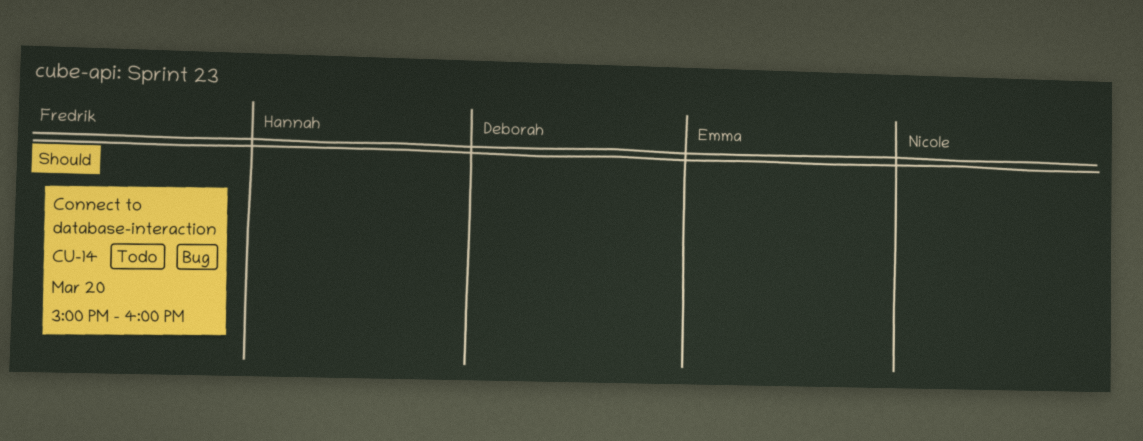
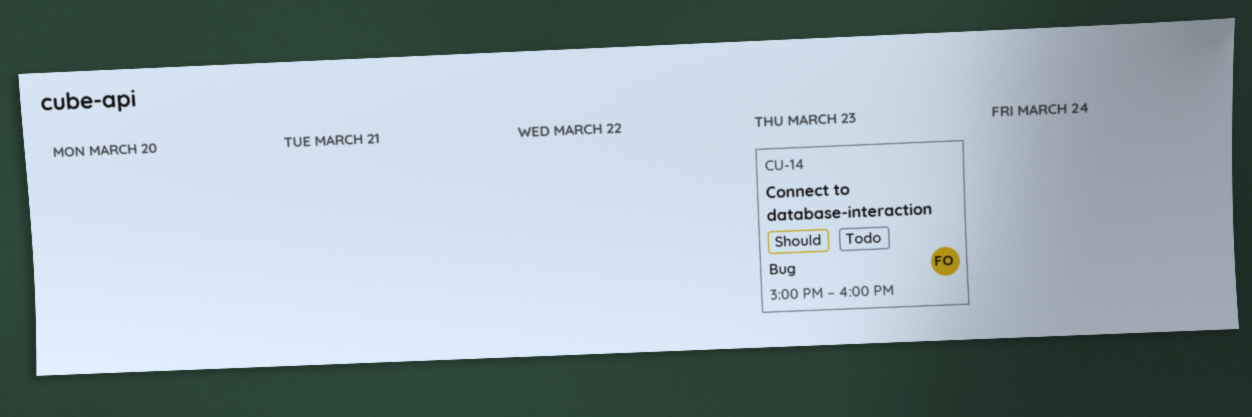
CU-14, day: Mar 20 -> Mar 23

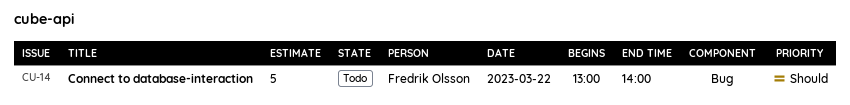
CU-14, day: Mar 23 -> Mar 22
CU-14, begins: 15:00 -> 13:00
CU-14, ends: 16:00 -> 14:00

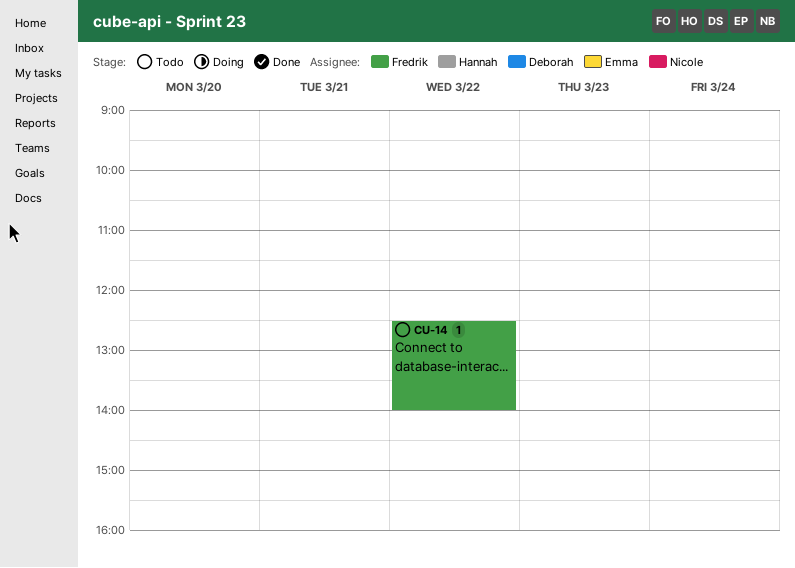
CU-14, estimate: 5 -> 1
CU-14, begins: 13:00 -> 12:30

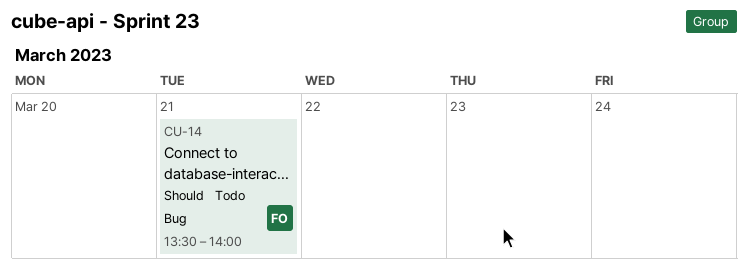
CU-14, day: Mar 22 -> Mar 21
CU-14, begins: 12:30 -> 13:30

